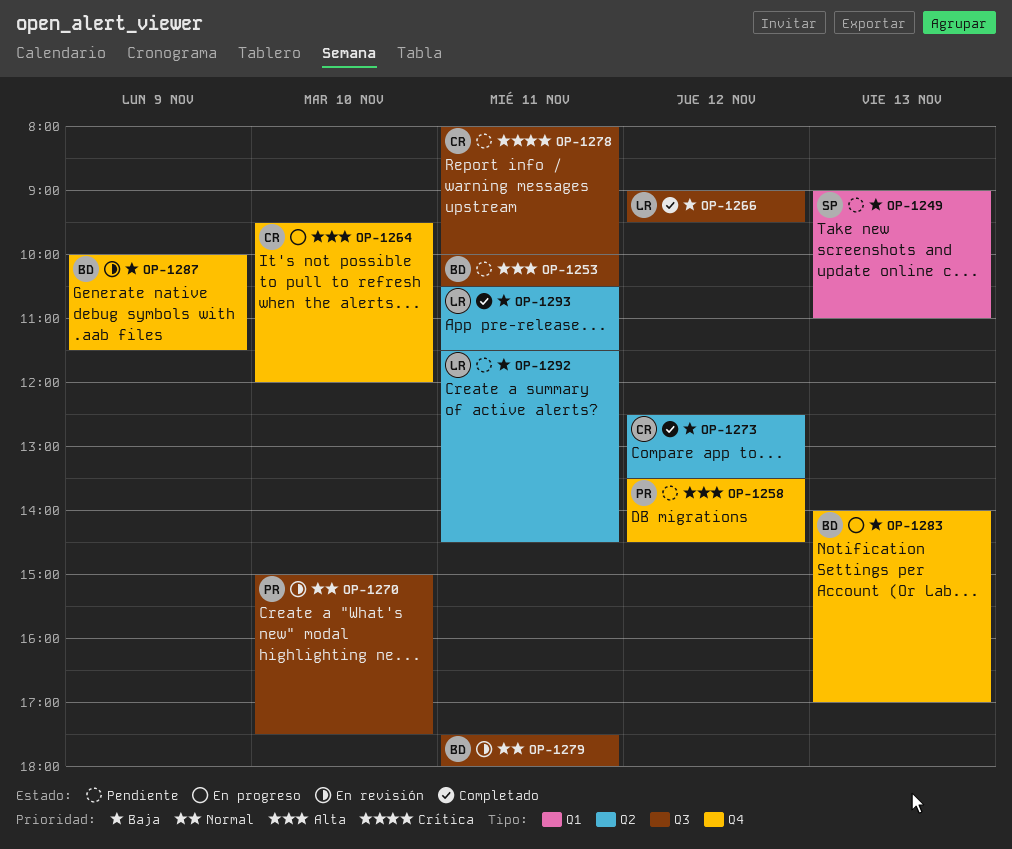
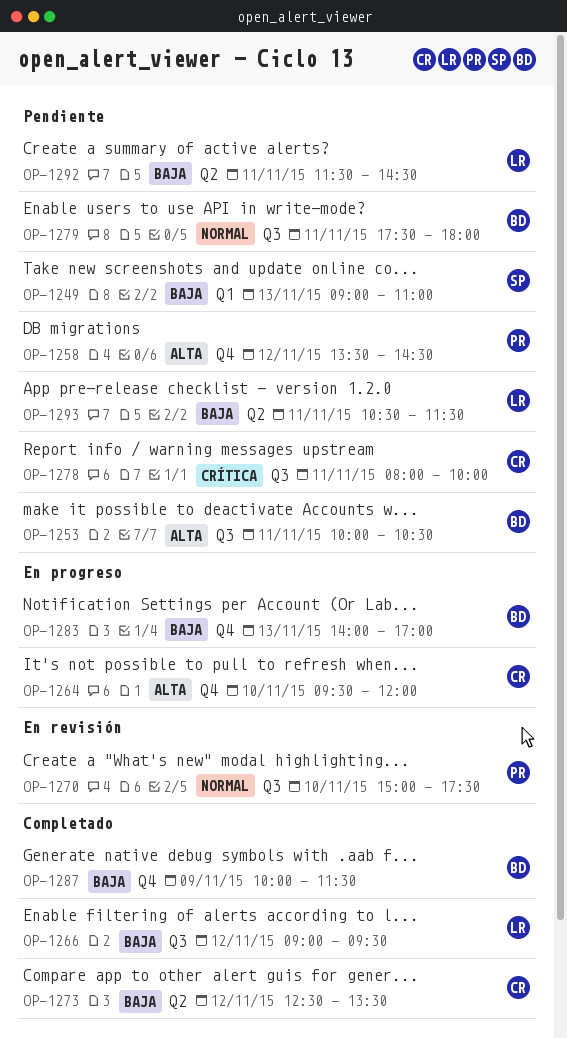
OP-1279, status: En revisión -> Pendiente
OP-1287, status: En revisión -> Completado
OP-1293, status: Completado -> Pendiente

